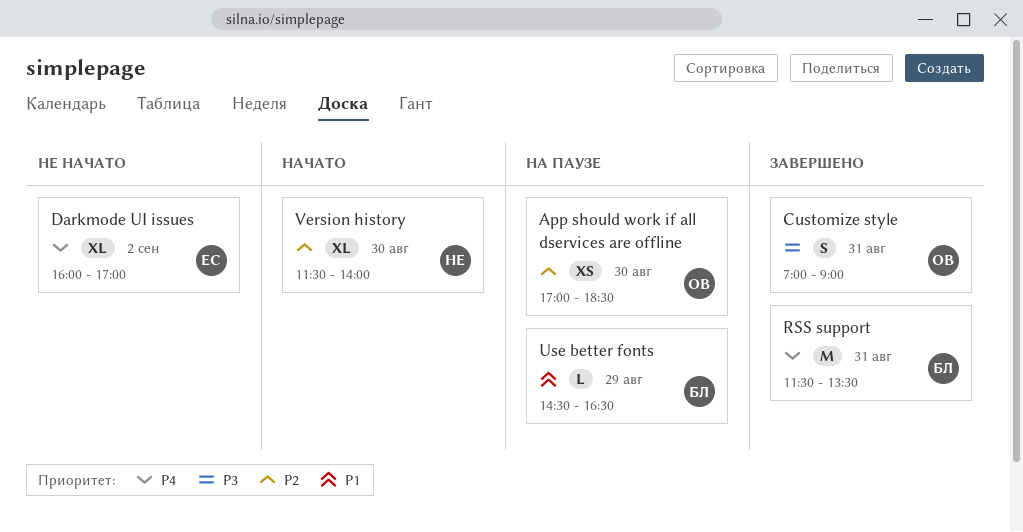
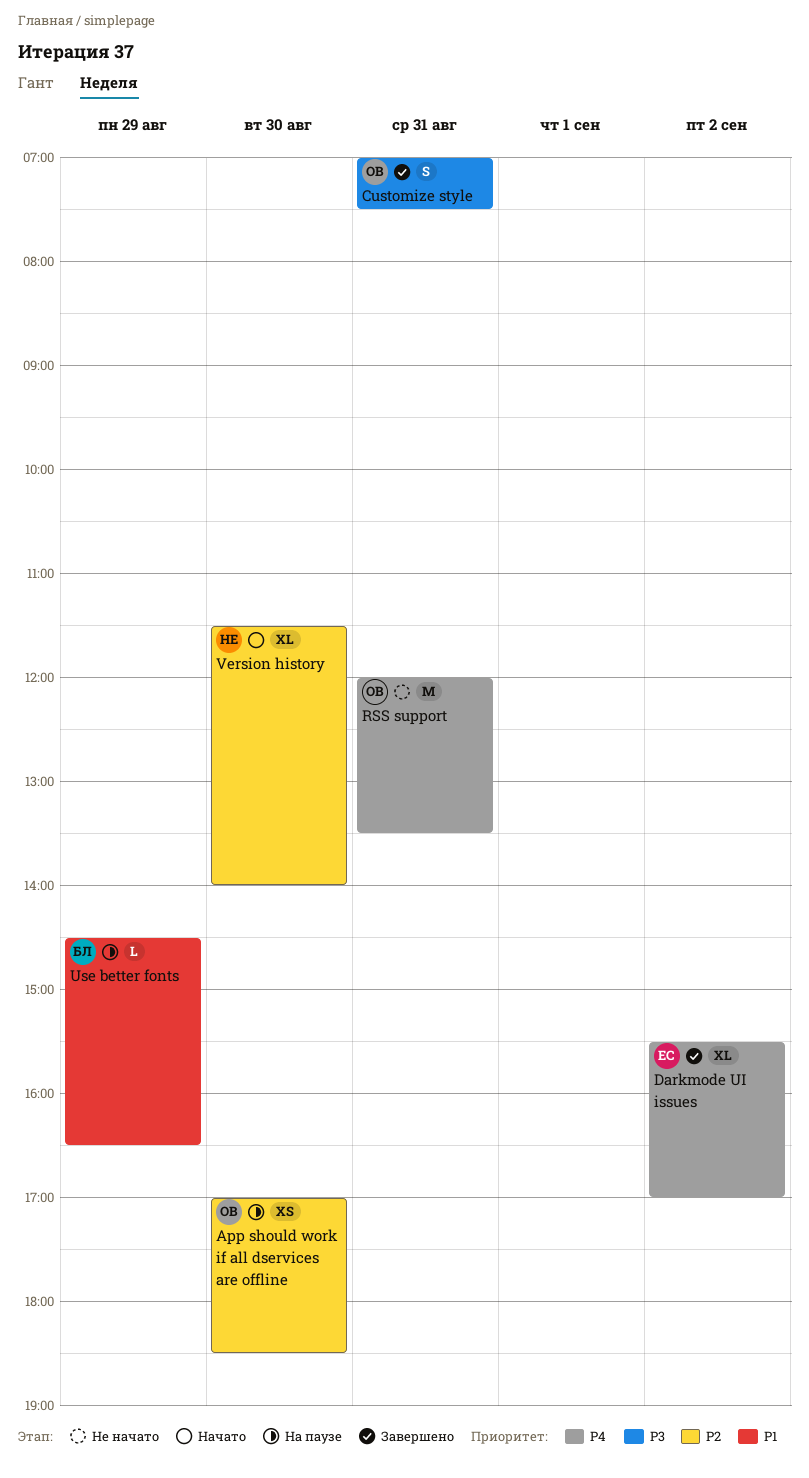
Customize style, ends: 09:00 -> 07:30
Darkmode UI issues, status: Не начато -> Завершено
Darkmode UI issues, begins: 16:00 -> 15:30
RSS support, status: Завершено -> Не начато
RSS support, owner: БЛ -> ОВ
RSS support, begins: 11:30 -> 12:00

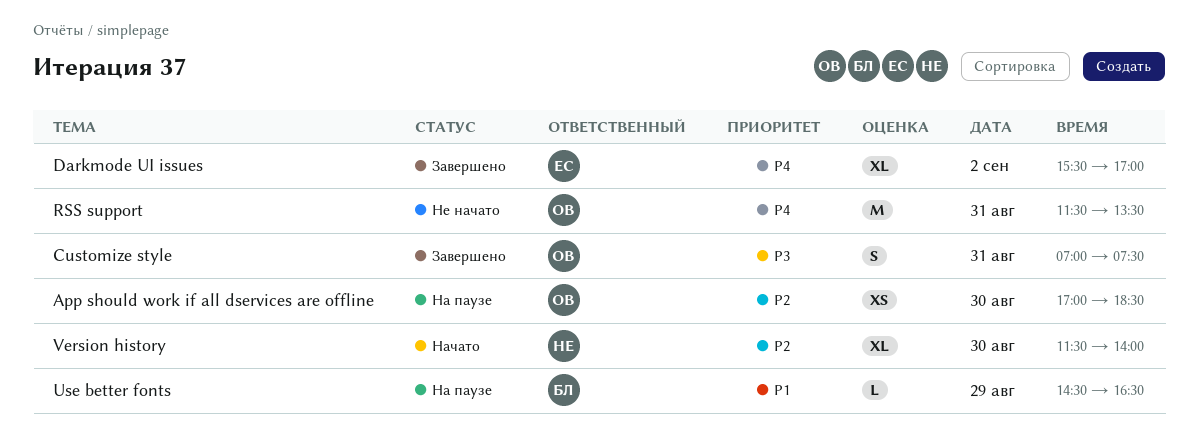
RSS support, begins: 12:00 -> 11:30

